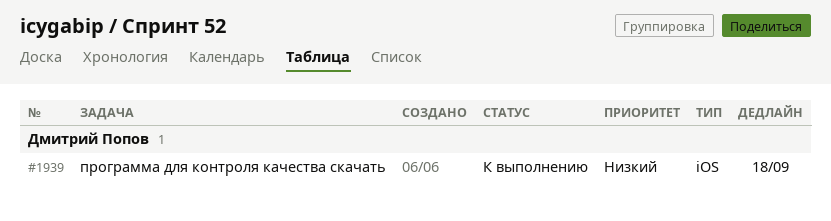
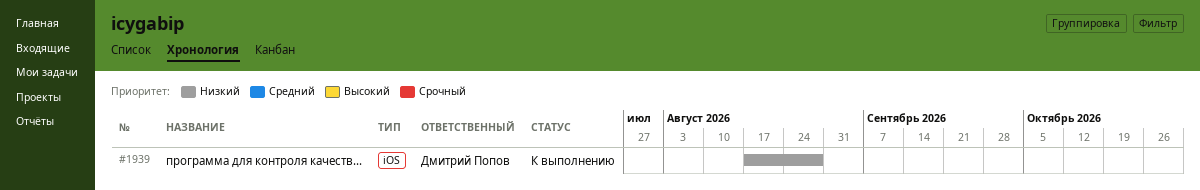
#1939, due: Sep 18 -> Aug 28

